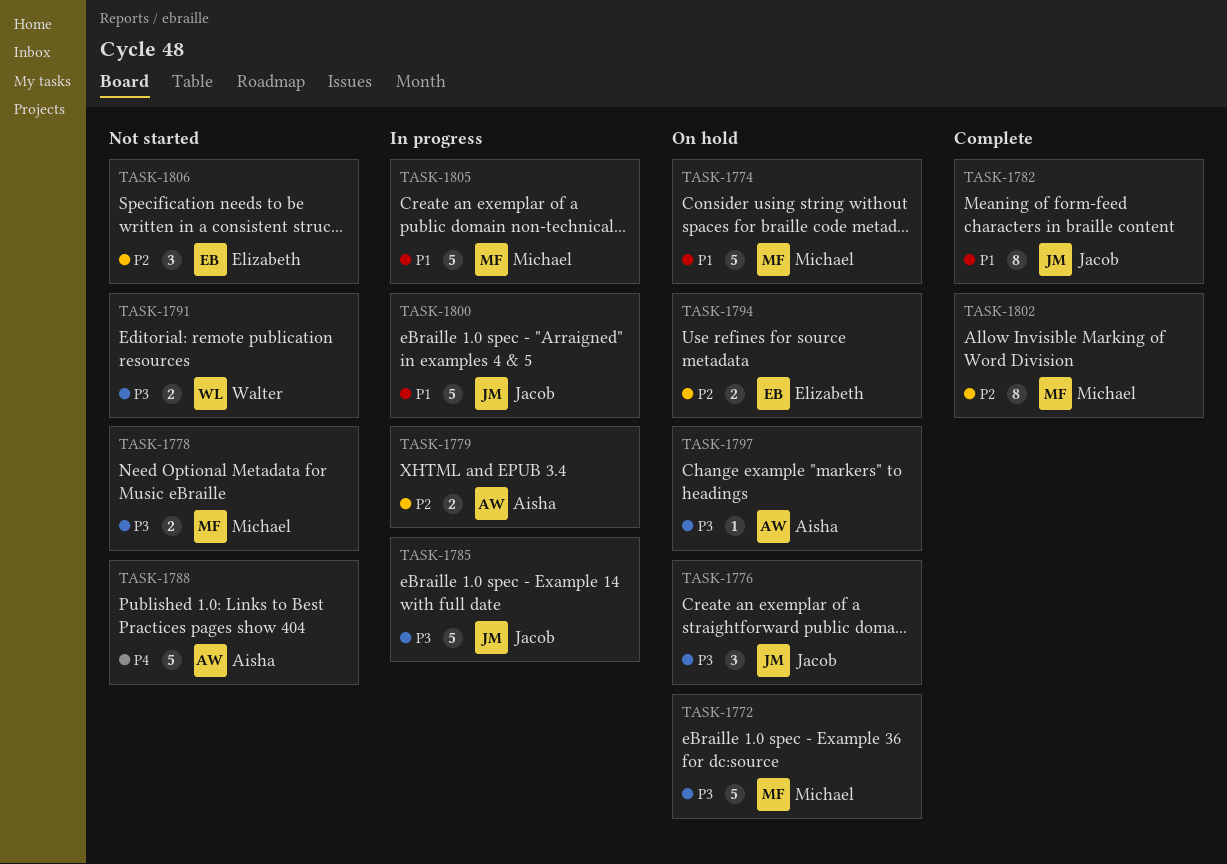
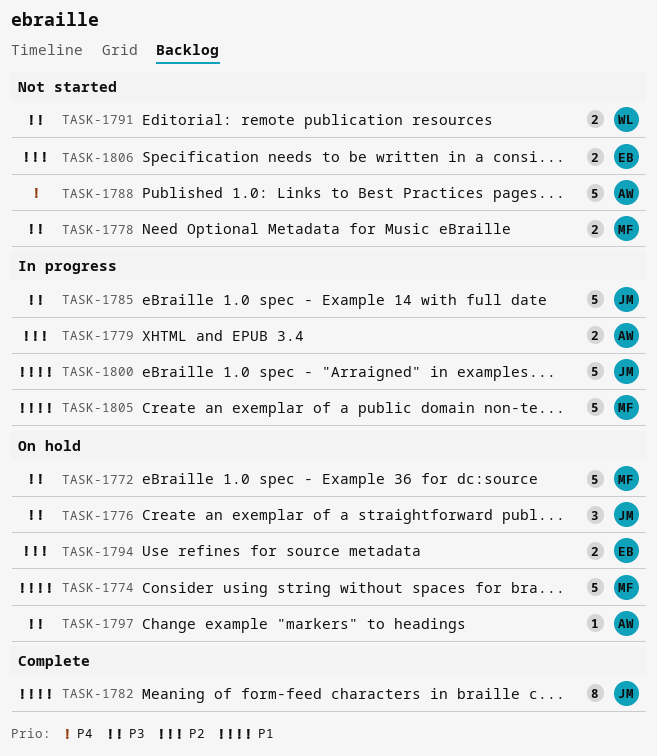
TASK-1802: present -> none
TASK-1806, estimate: 3 -> 2

